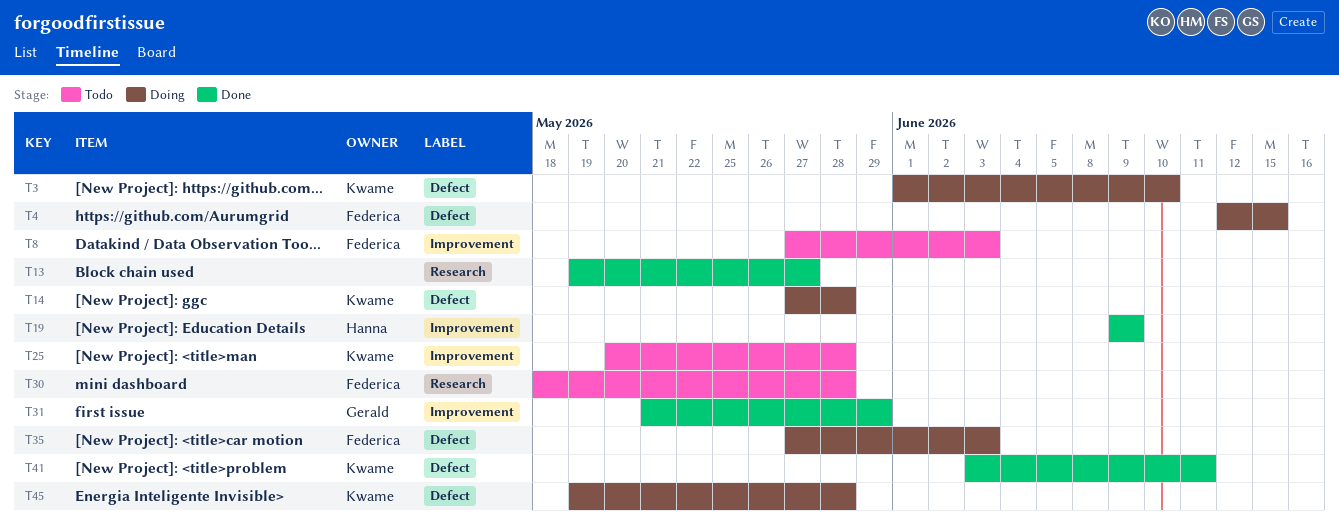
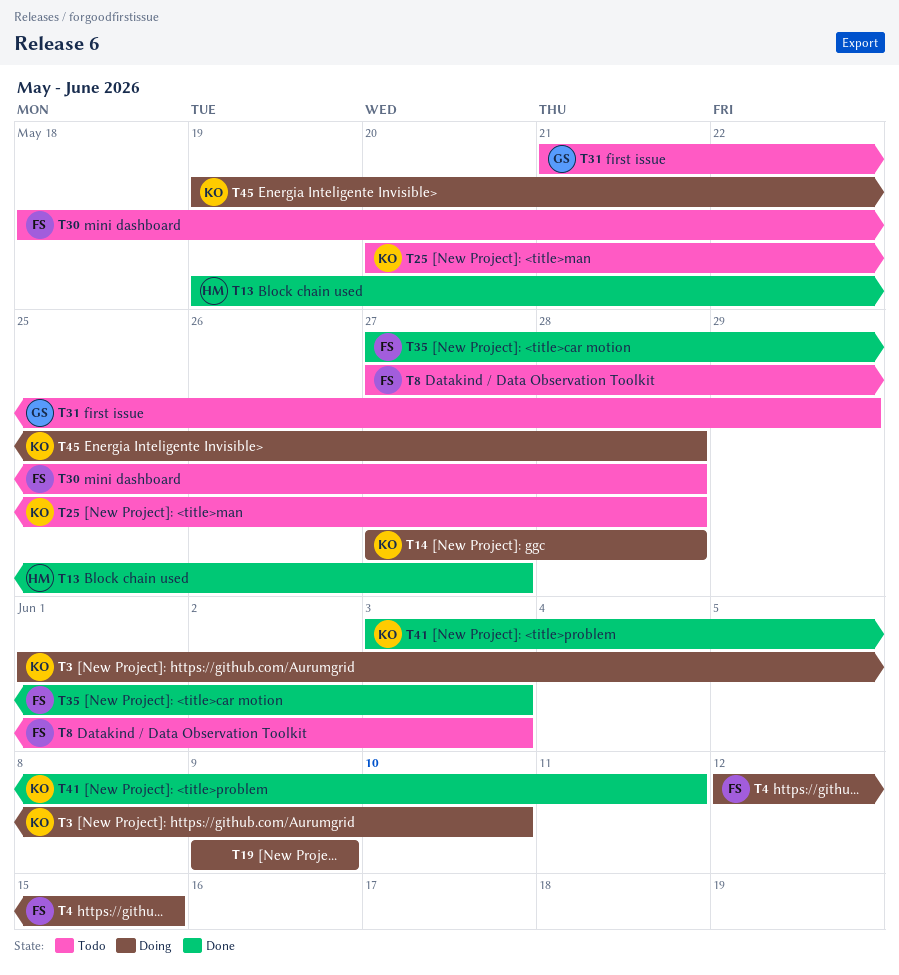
T13, owner: none -> Hanna
T19, status: Done -> Doing
T19, owner: Hanna -> none
T31, status: Done -> Todo
T35, status: Doing -> Done

